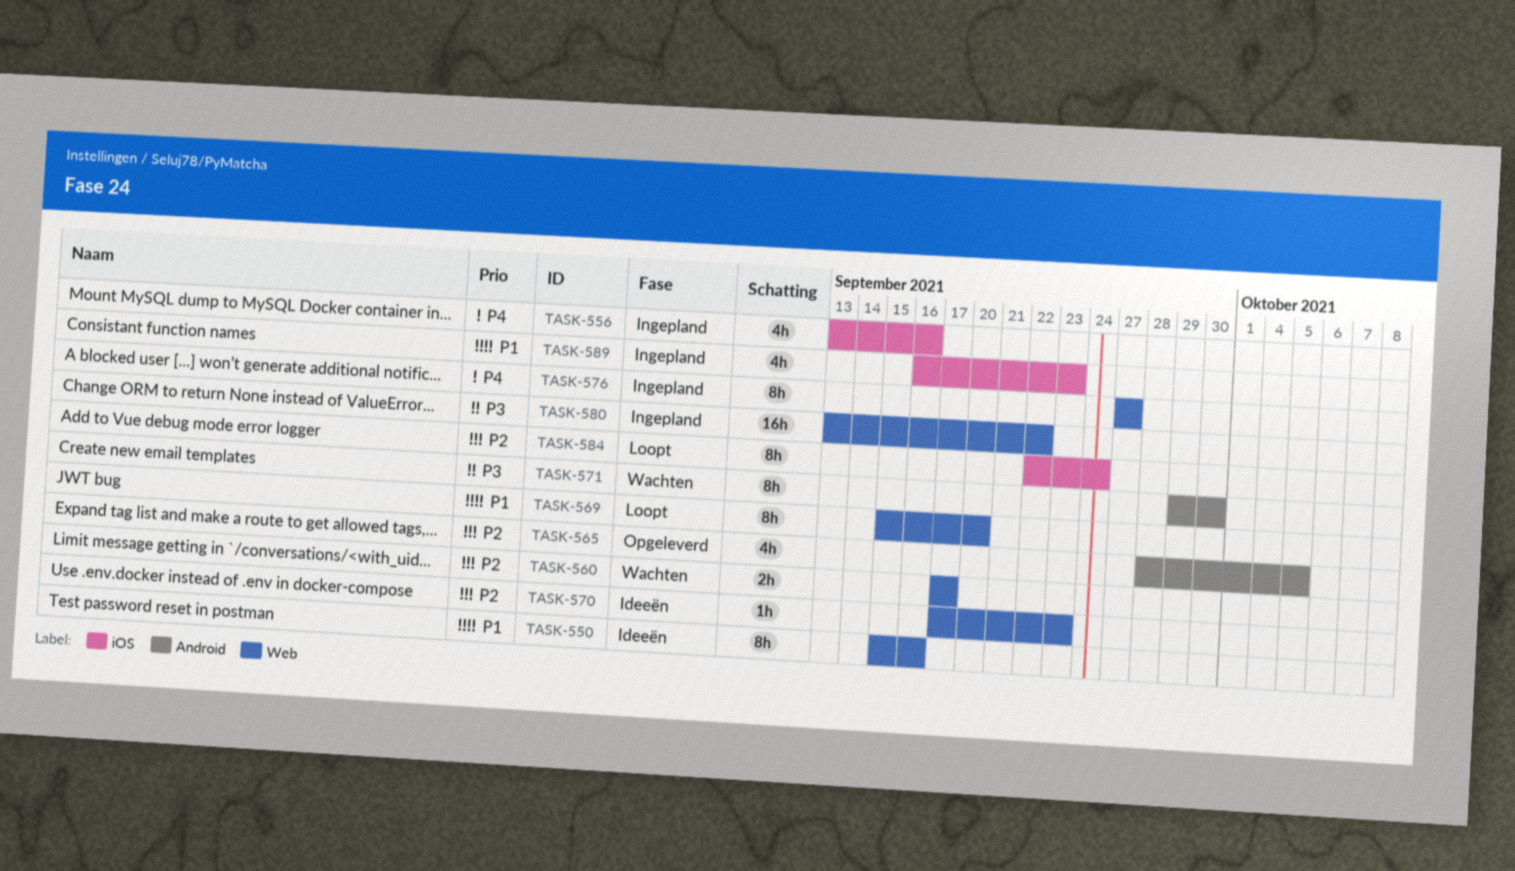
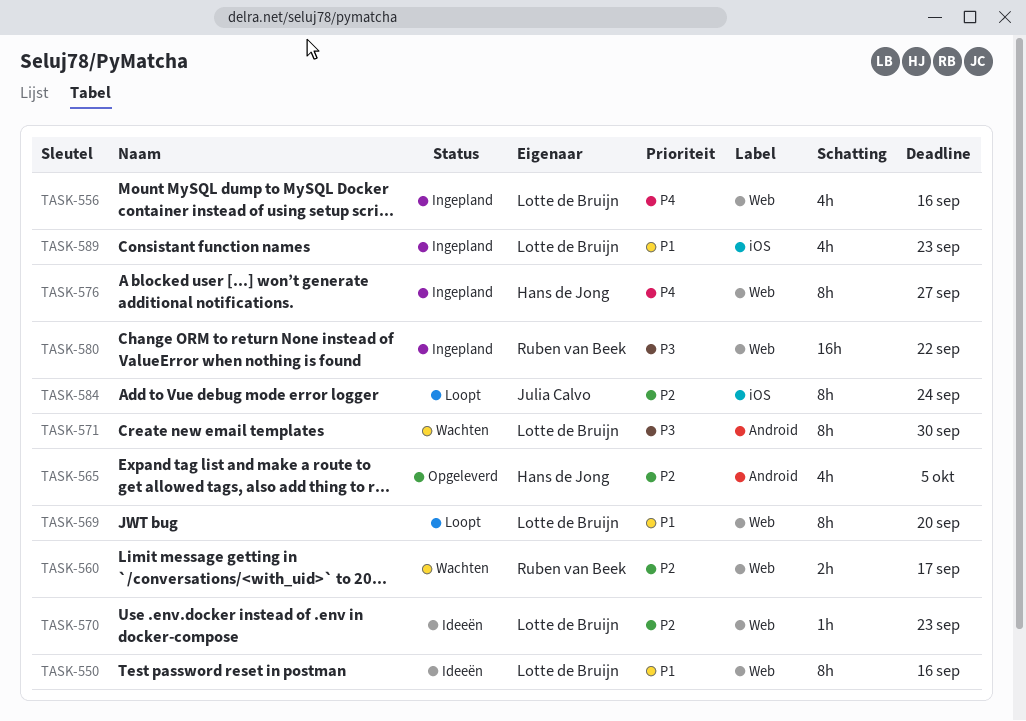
TASK-556, label: iOS -> Web

